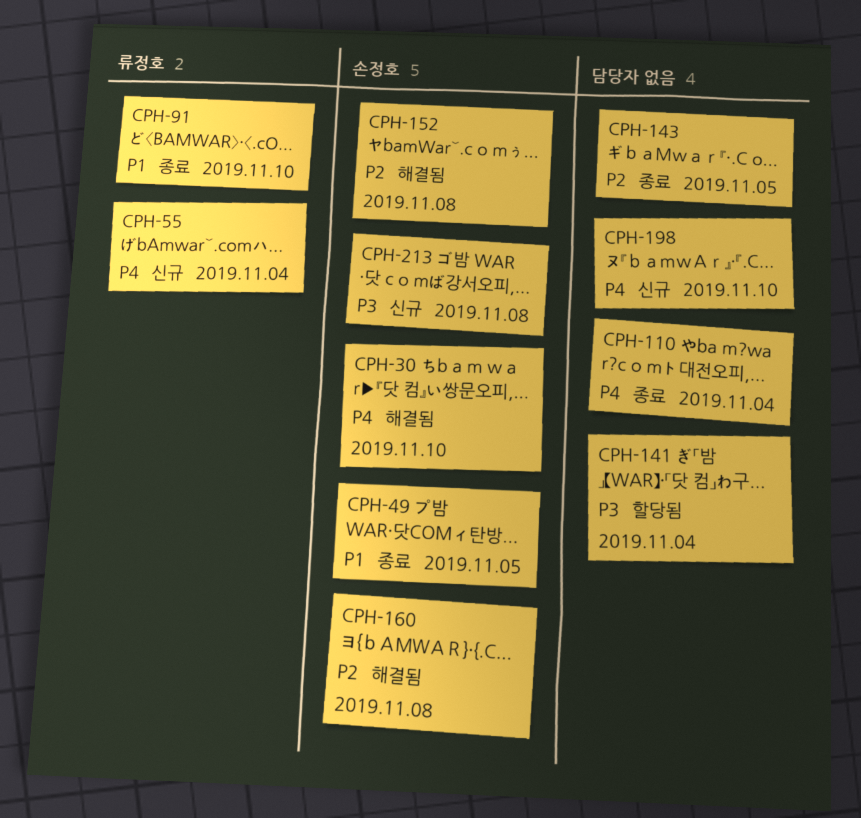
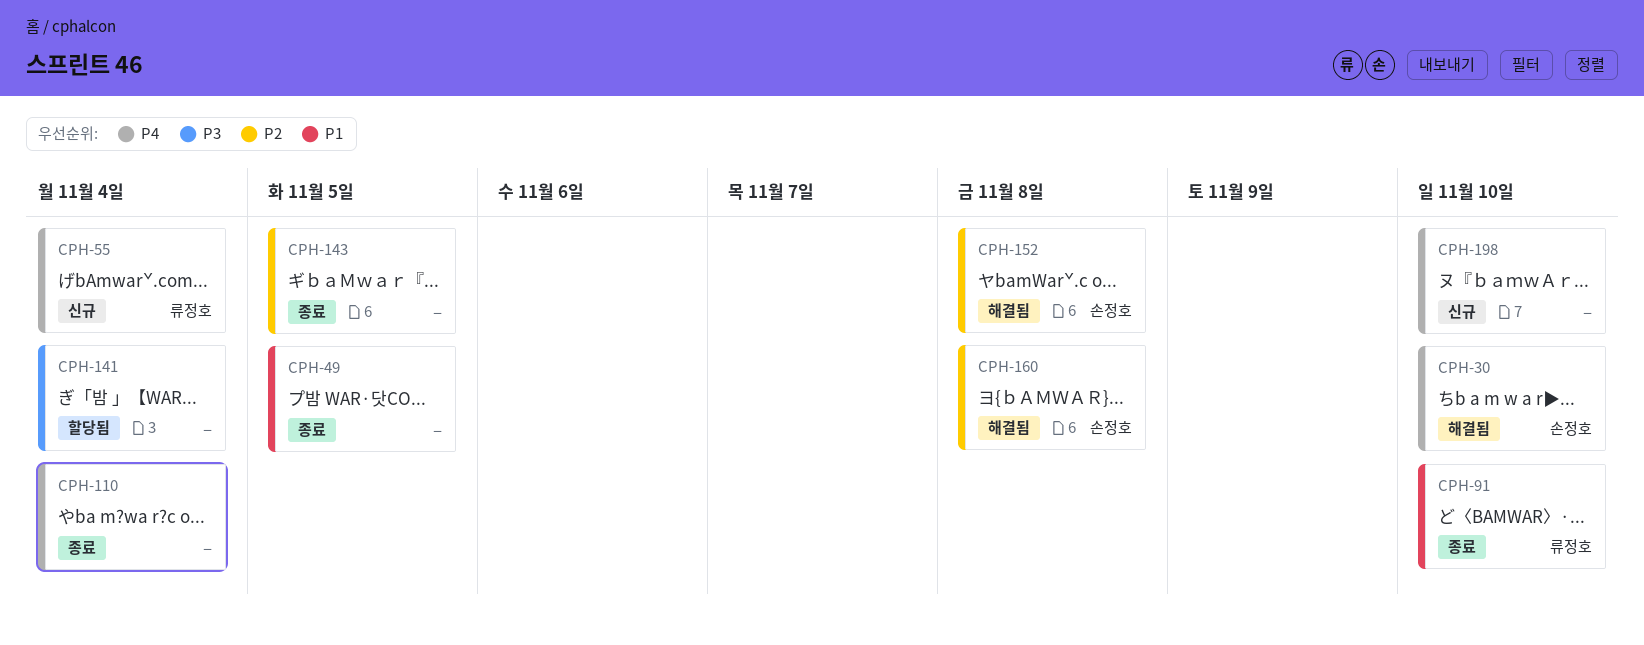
CPH-49, owner: 손정호 -> none
CPH-213: present -> none

